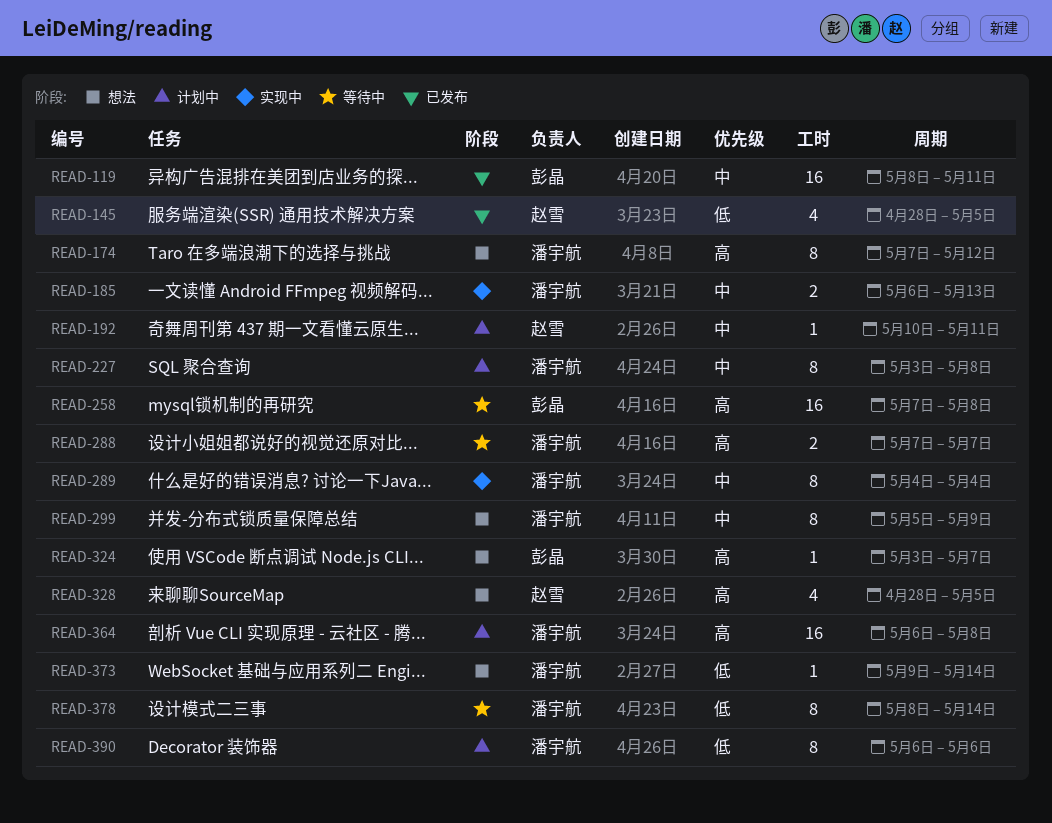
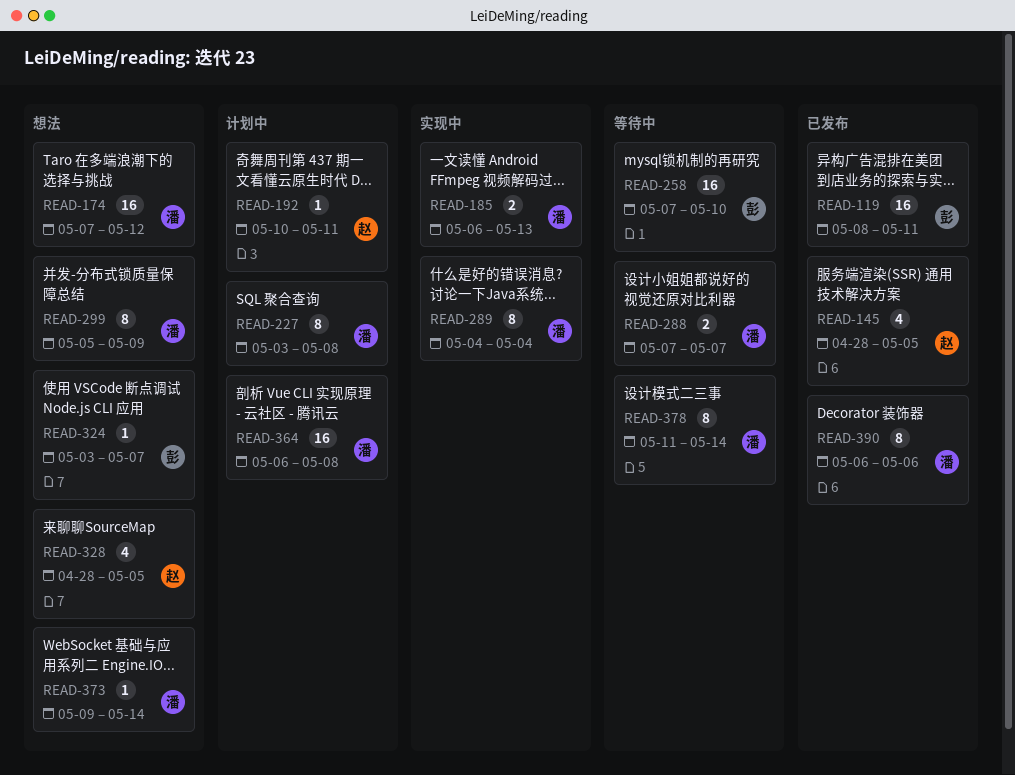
READ-174, estimate: 8 -> 16
READ-258, due: May 8 -> May 10
READ-378, start: May 8 -> May 11
READ-390, status: 计划中 -> 已发布

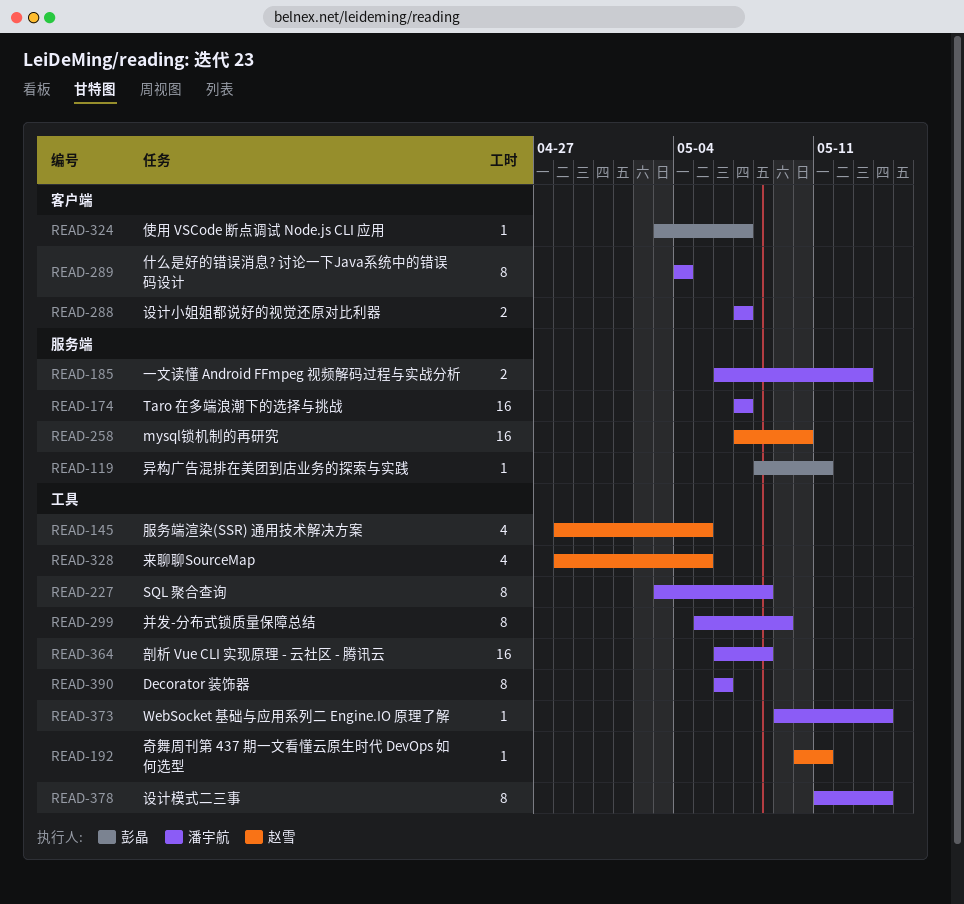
READ-119, estimate: 16 -> 1
READ-174, due: May 12 -> May 7
READ-258, owner: 彭晶 -> 赵雪

